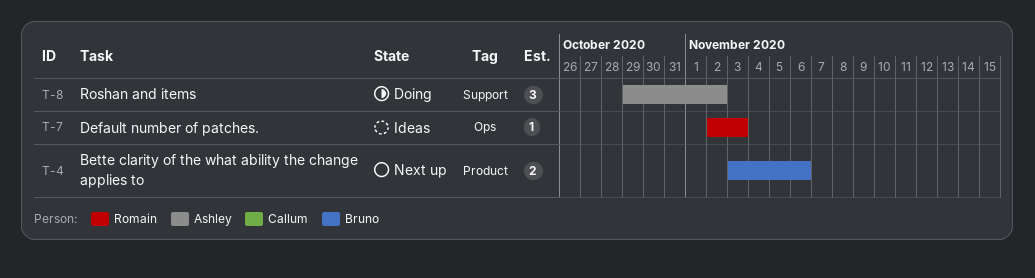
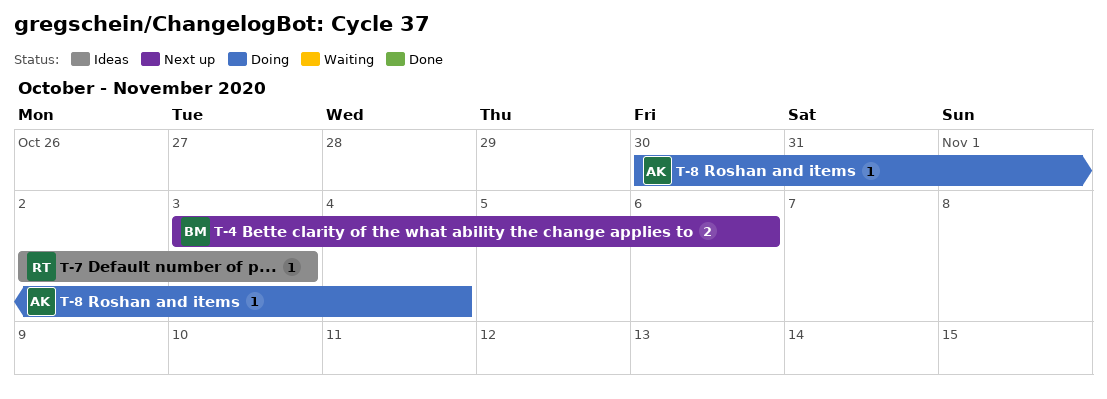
T-8, estimate: 3 -> 1
T-8, start: Oct 29 -> Oct 30
T-8, due: Nov 2 -> Nov 4

